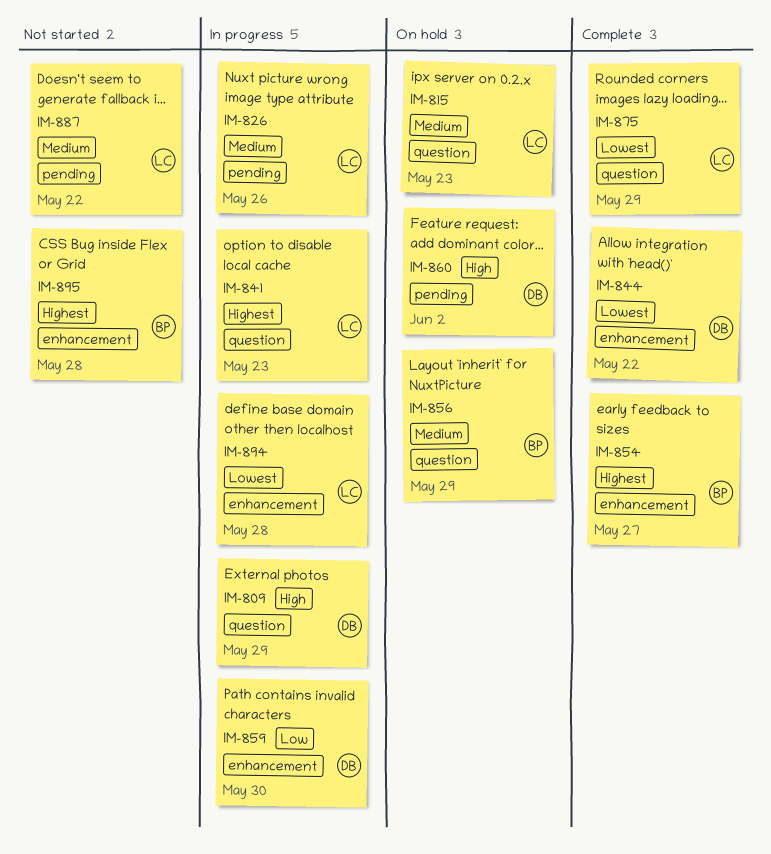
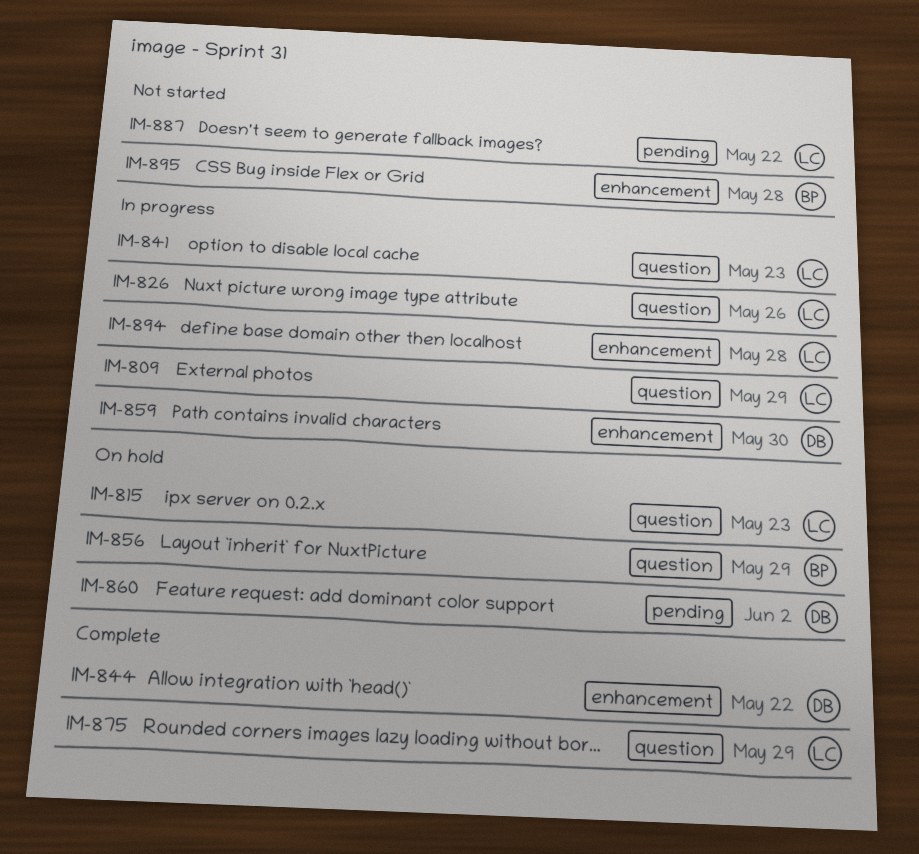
IM-809, owner: DB -> LC
IM-826, label: pending -> question
IM-854: present -> none

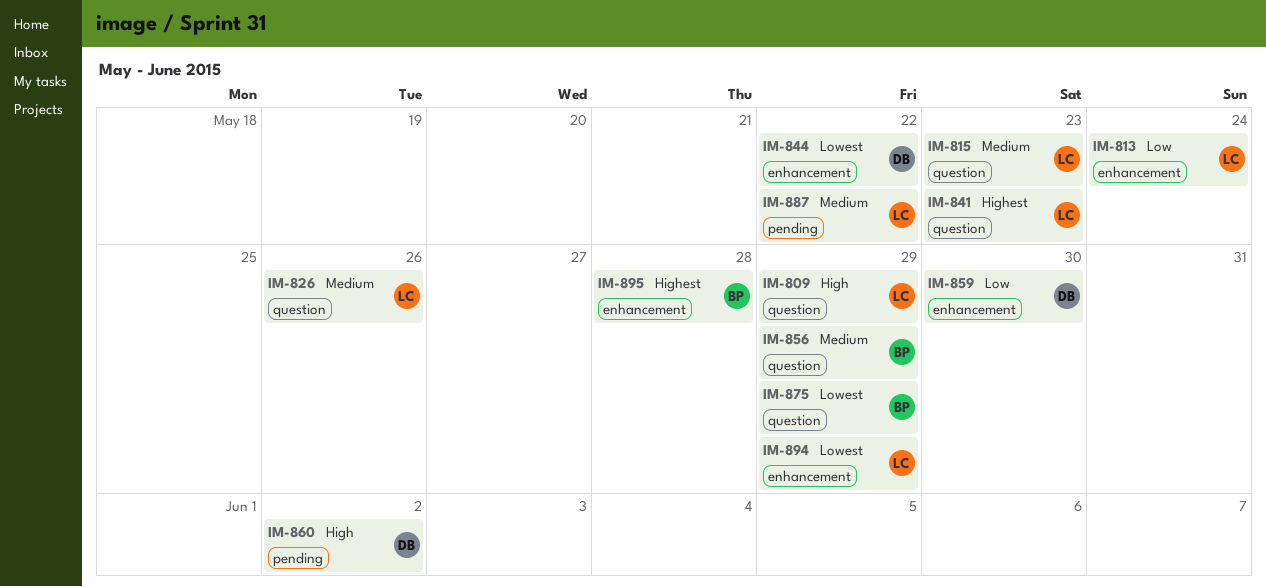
IM-813: none -> present
IM-875, owner: LC -> BP
IM-894, due: May 28 -> May 29

